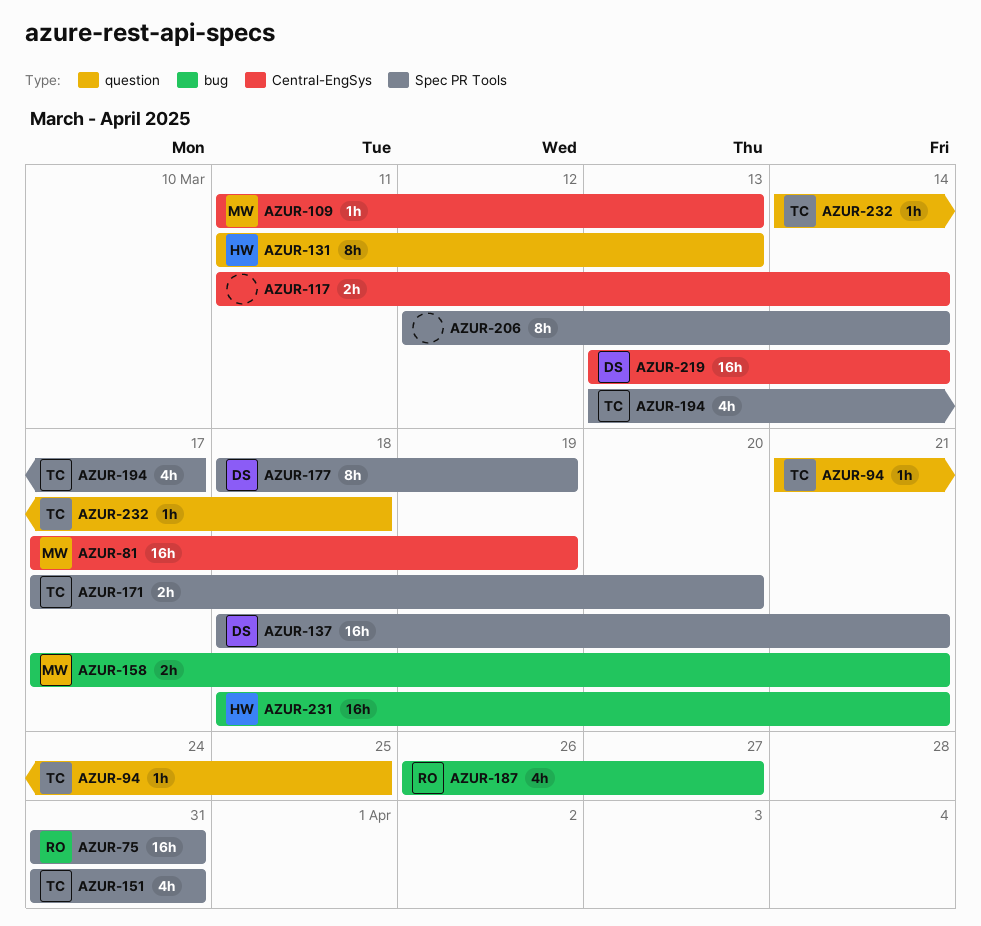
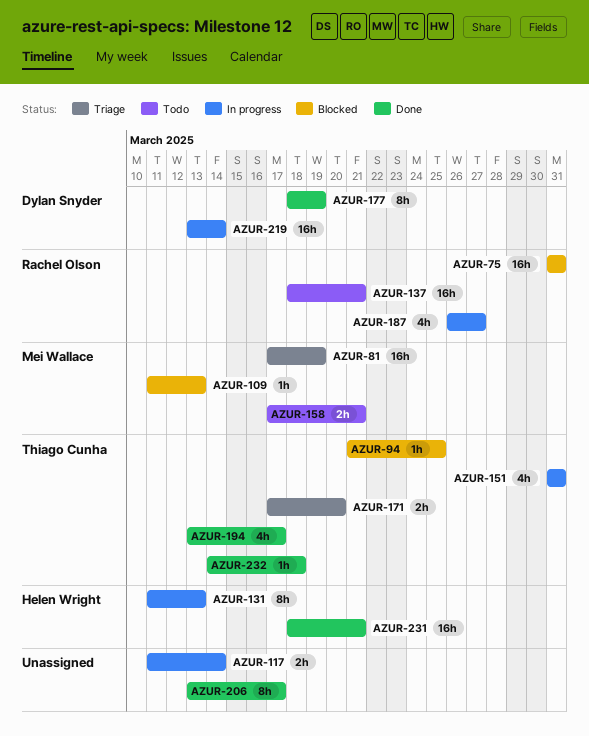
AZUR-137, owner: Dylan Snyder -> Rachel Olson
AZUR-206, start: Mar 12 -> Mar 13
AZUR-206, due: Mar 14 -> Mar 17

